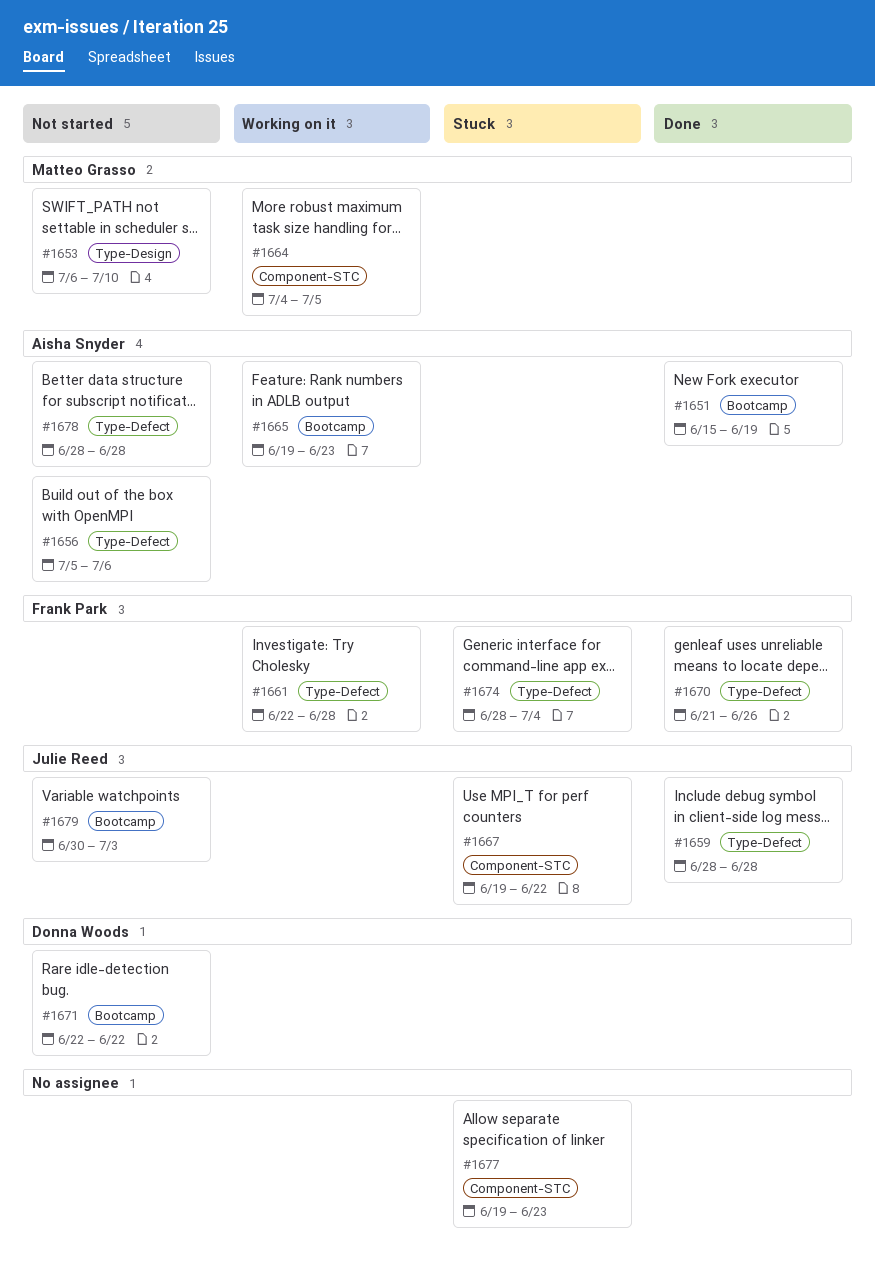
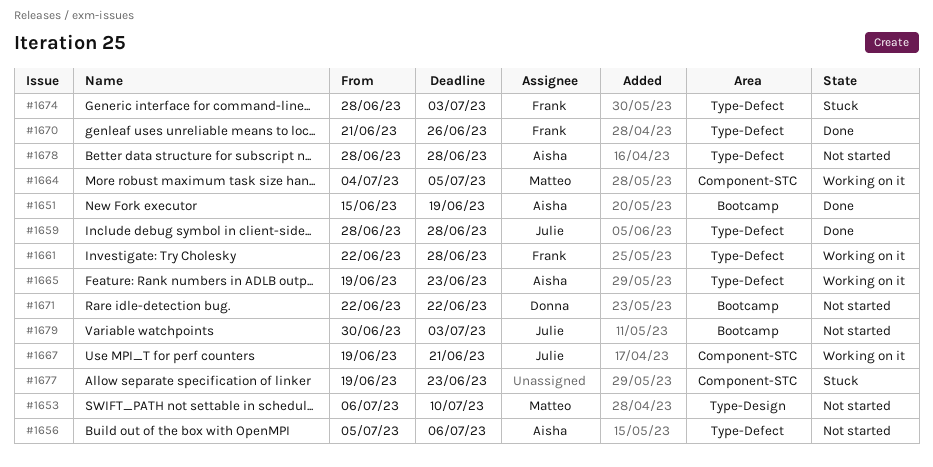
#1665, label: Bootcamp -> Type-Defect
#1667, status: Stuck -> Working on it
#1667, due: Jun 22 -> Jun 21
#1674, due: Jul 4 -> Jul 3

